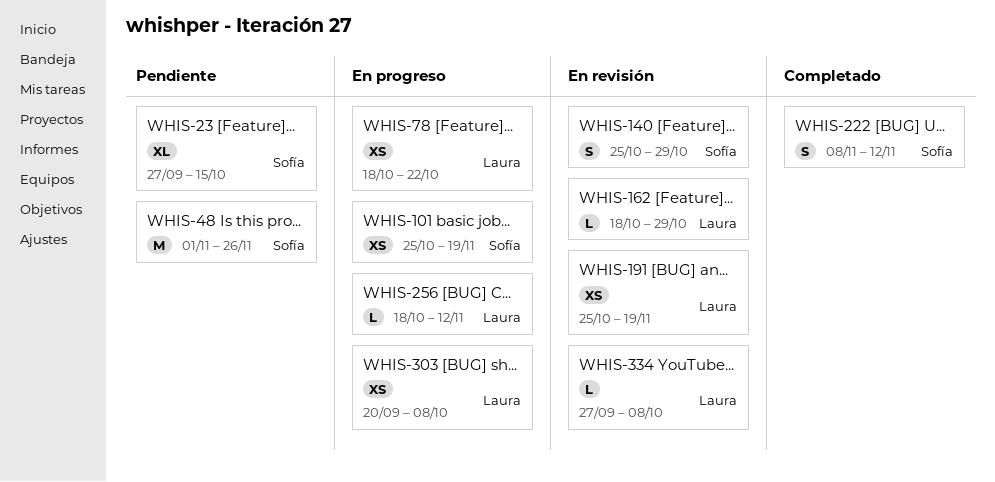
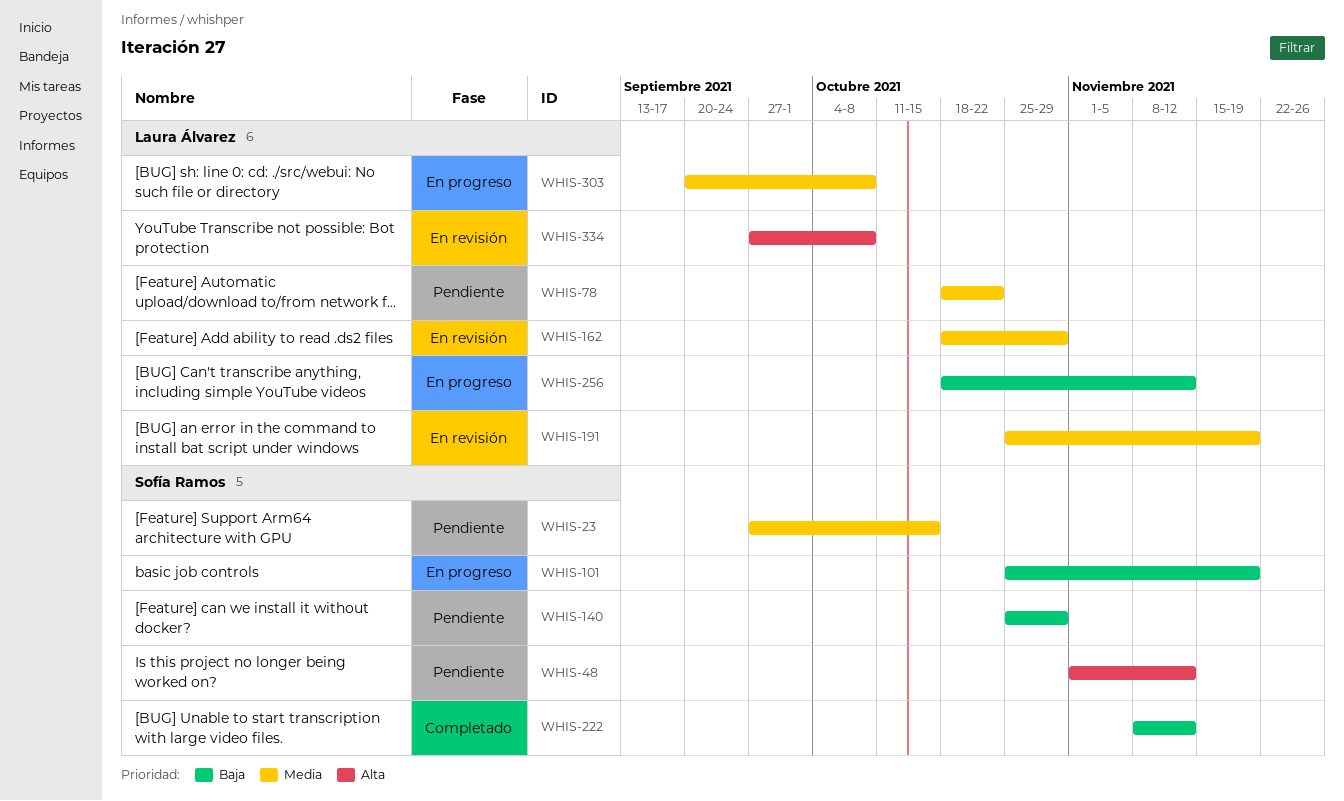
WHIS-48, due: Nov 26 -> Nov 12
WHIS-78, status: En progreso -> Pendiente
WHIS-140, status: En revisión -> Pendiente

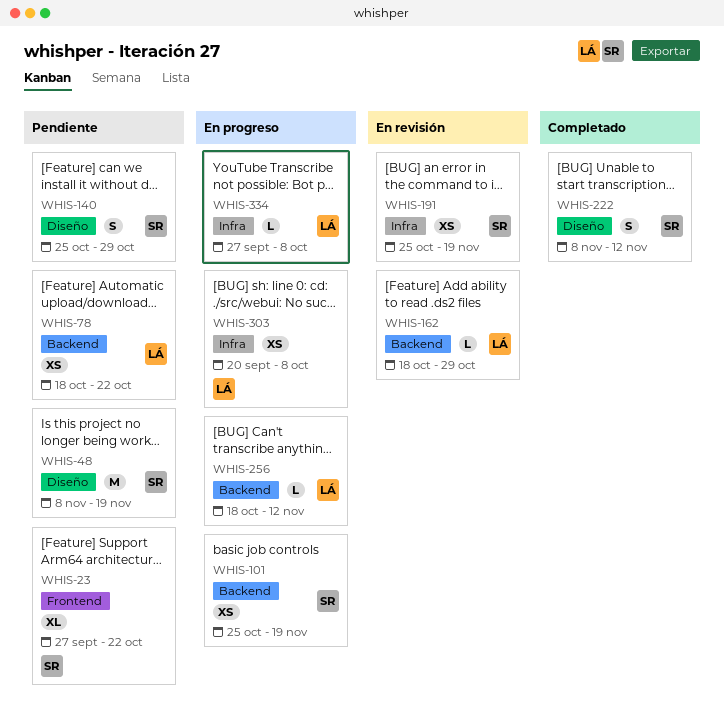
WHIS-23, due: Oct 15 -> Oct 22
WHIS-48, start: Nov 1 -> Nov 8
WHIS-48, due: Nov 12 -> Nov 19
WHIS-191, owner: Laura Álvarez -> Sofía Ramos
WHIS-334, status: En revisión -> En progreso

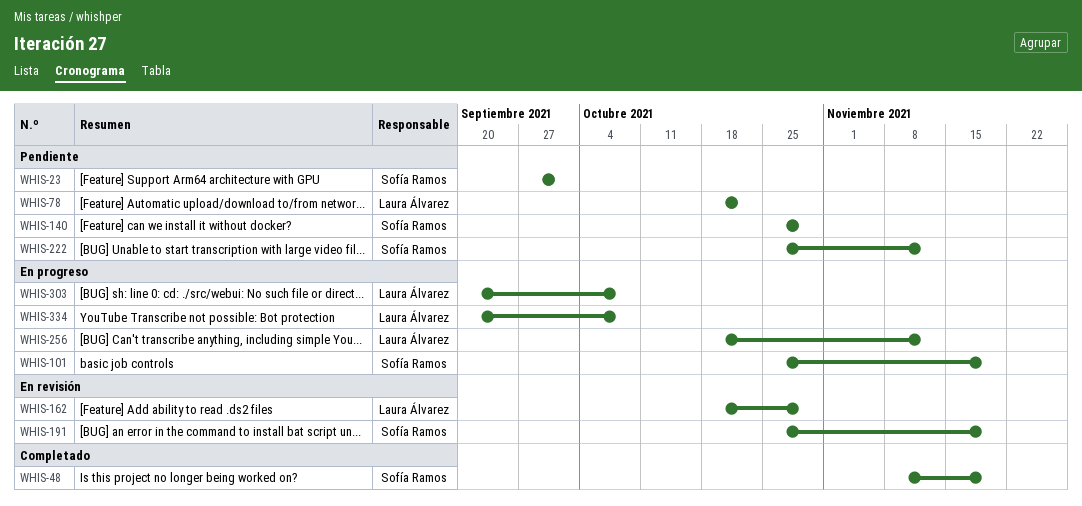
WHIS-23, due: Oct 22 -> Oct 1
WHIS-48, status: Pendiente -> Completado
WHIS-222, status: Completado -> Pendiente
WHIS-222, start: Nov 8 -> Oct 25
WHIS-334, start: Sep 27 -> Sep 20

